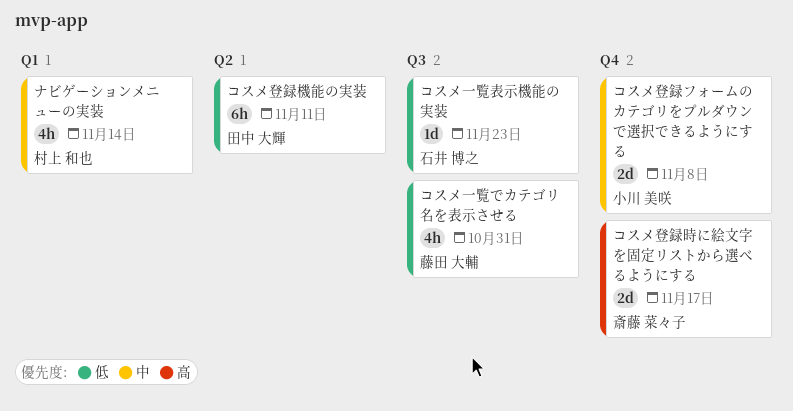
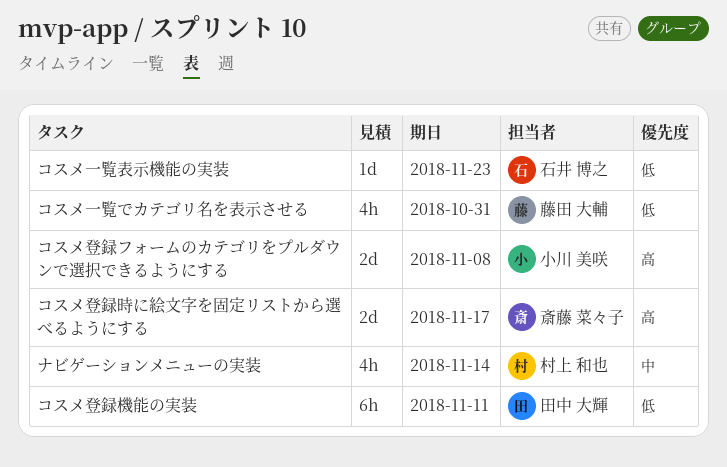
コスメ登録フォームのカテゴリをプルダウンで選択できるようにする, priority: 中 -> 高

